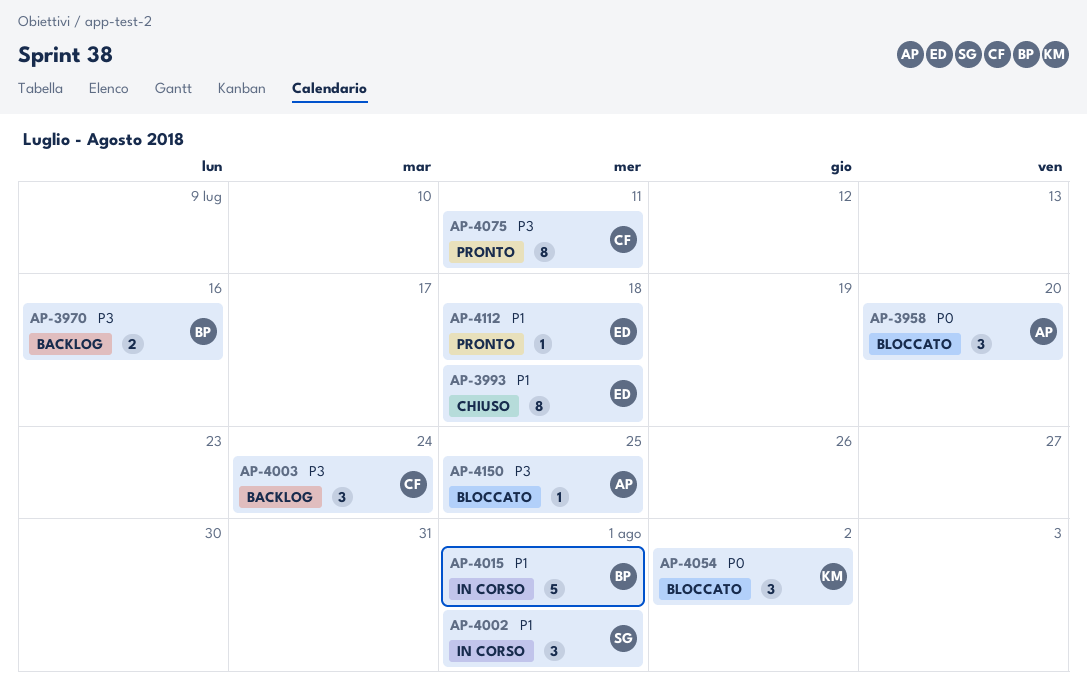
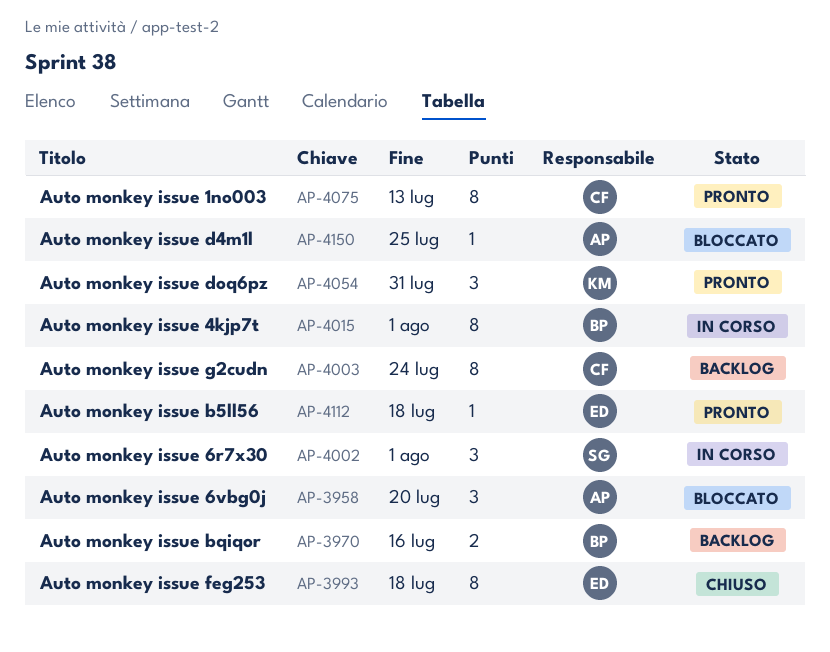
AP-4003, estimate: 3 -> 8
AP-4015, estimate: 5 -> 8
AP-4054, status: Bloccato -> Pronto
AP-4054, due: Aug 2 -> Jul 31
AP-4075, due: Jul 11 -> Jul 13

